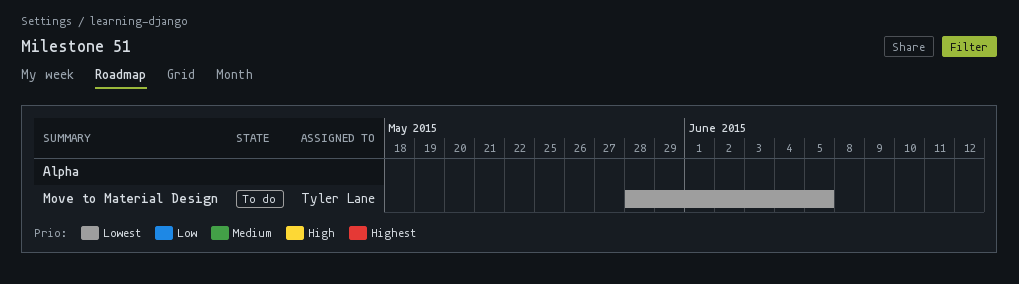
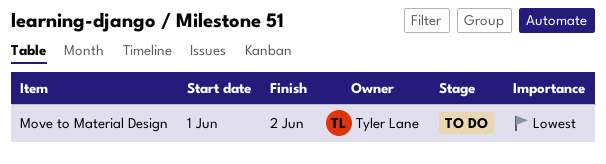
Move to Material Design, start: May 28 -> Jun 1
Move to Material Design, due: Jun 5 -> Jun 2

